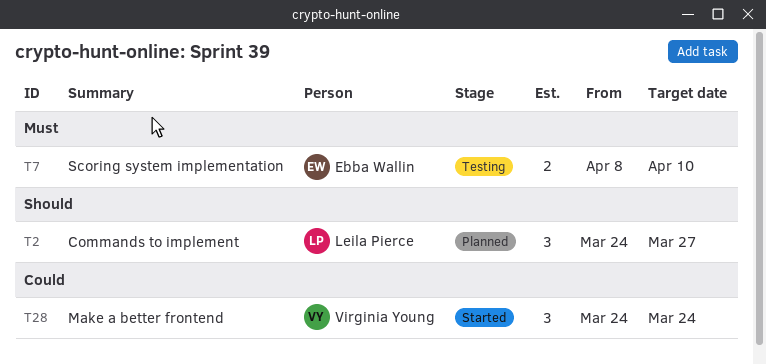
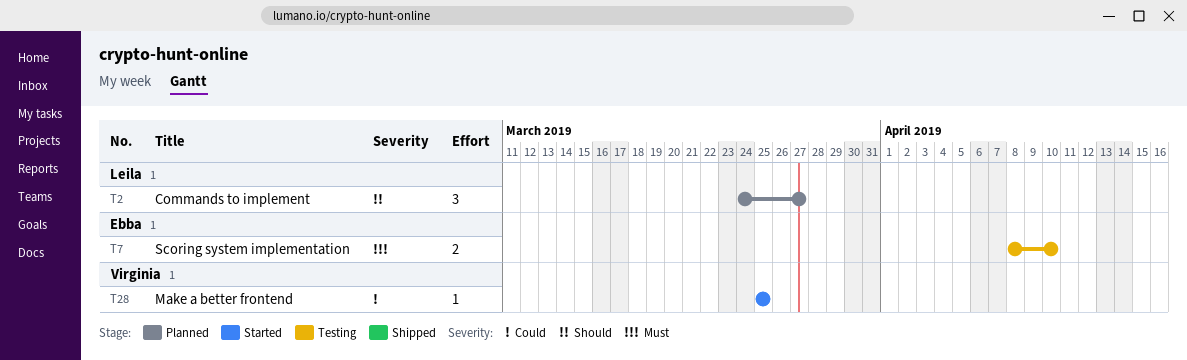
T28, estimate: 3 -> 1
T28, start: Mar 24 -> Mar 25
T28, due: Mar 24 -> Mar 25

